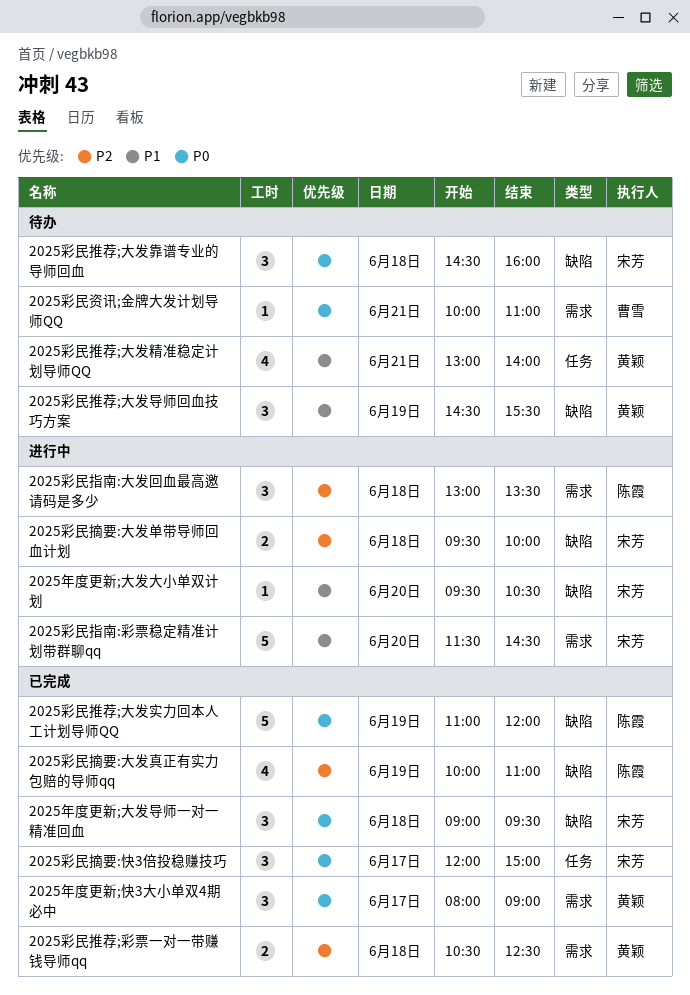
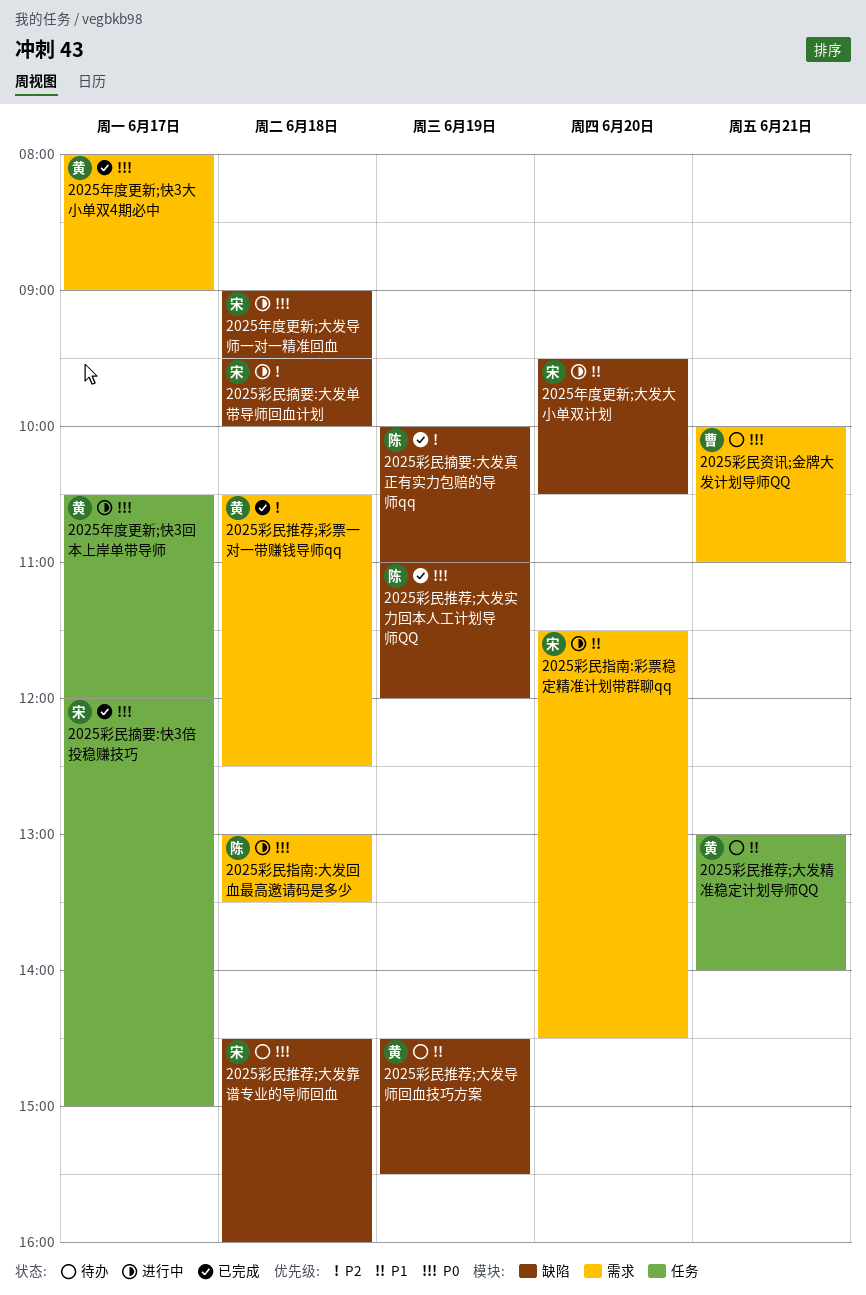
2025年度更新;大发导师一对一精准回血, status: 已完成 -> 进行中
2025年度更新;快3回本上岸单带导师: none -> present
2025彩民指南:大发回血最高邀请码是多少, priority: P2 -> P0

